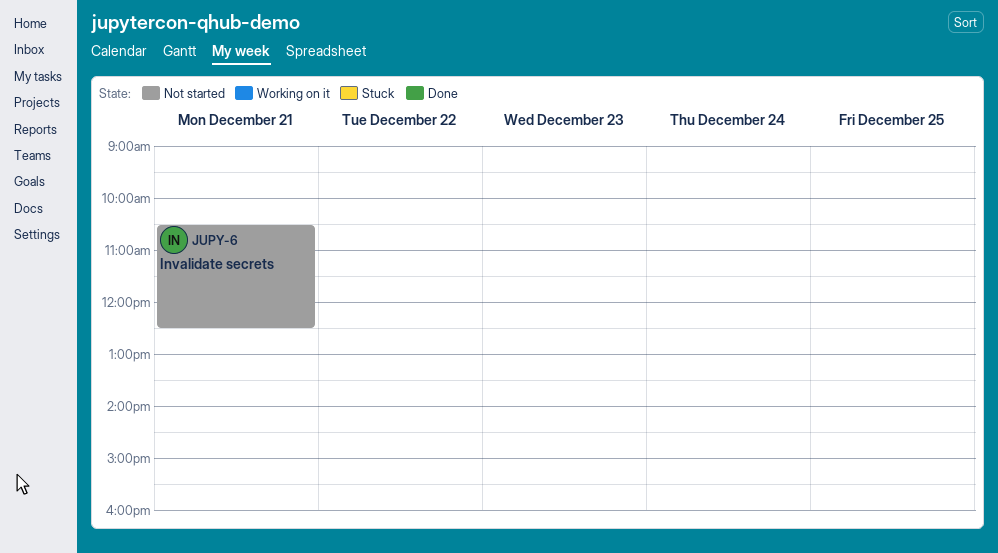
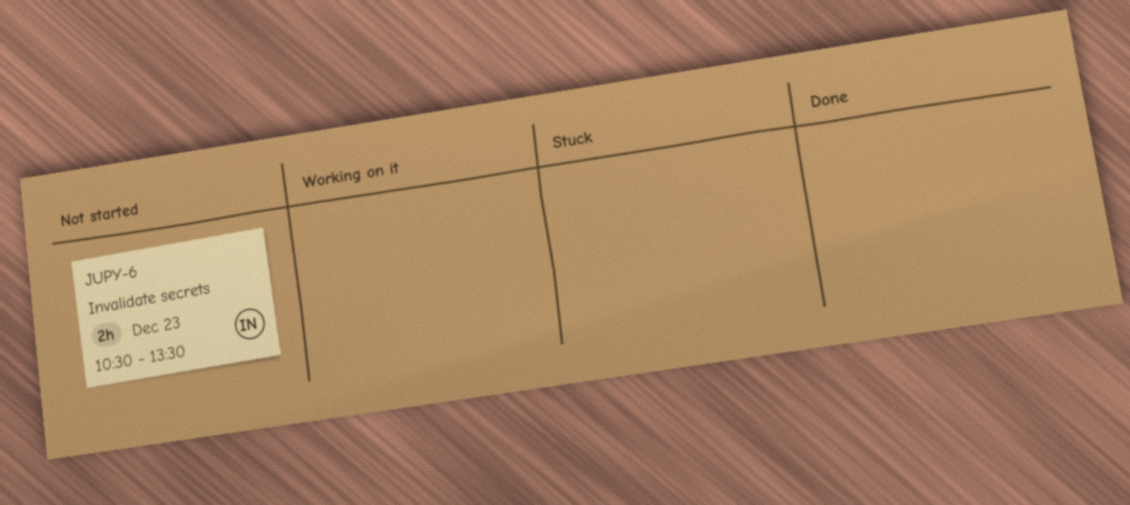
JUPY-6, day: Dec 21 -> Dec 23
JUPY-6, ends: 12:30 -> 13:30

